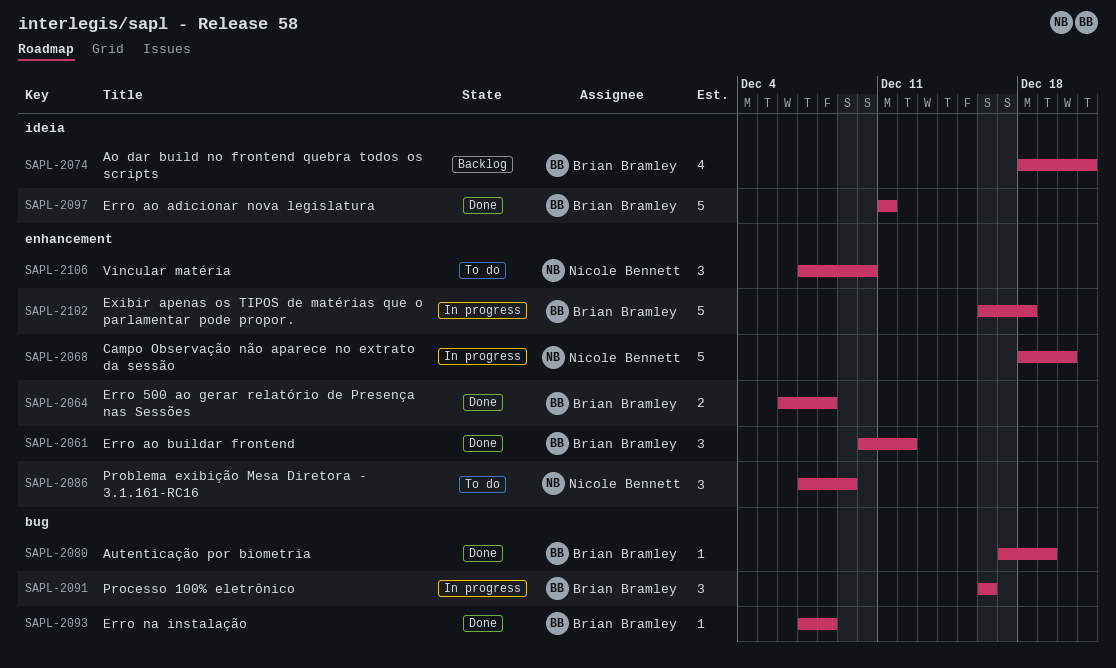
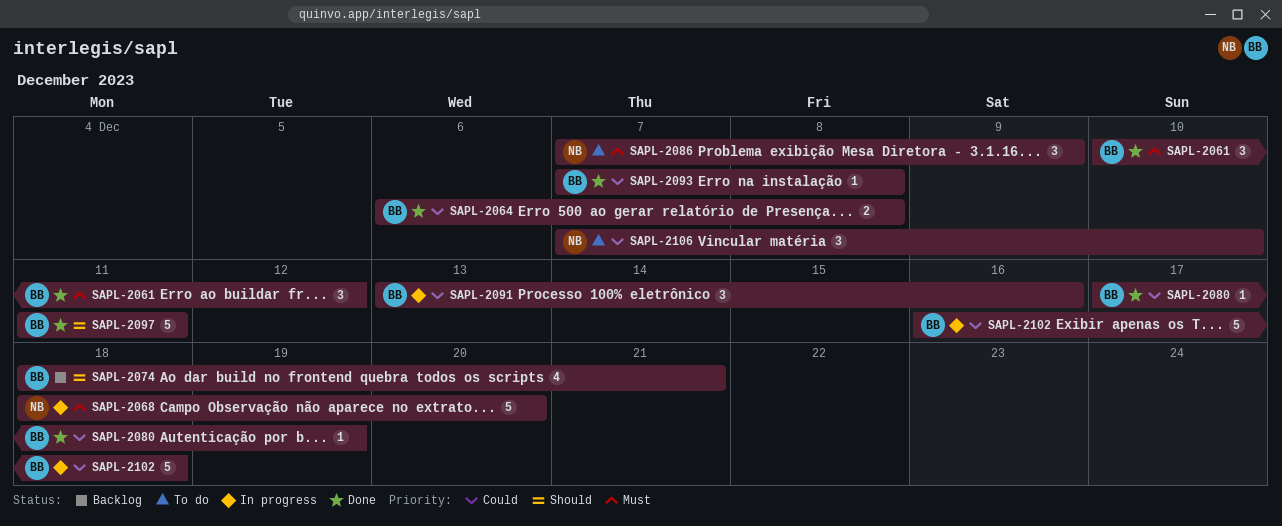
SAPL-2091, start: Dec 16 -> Dec 13

